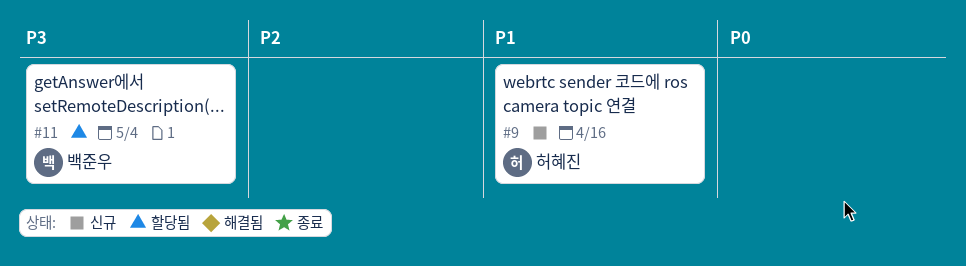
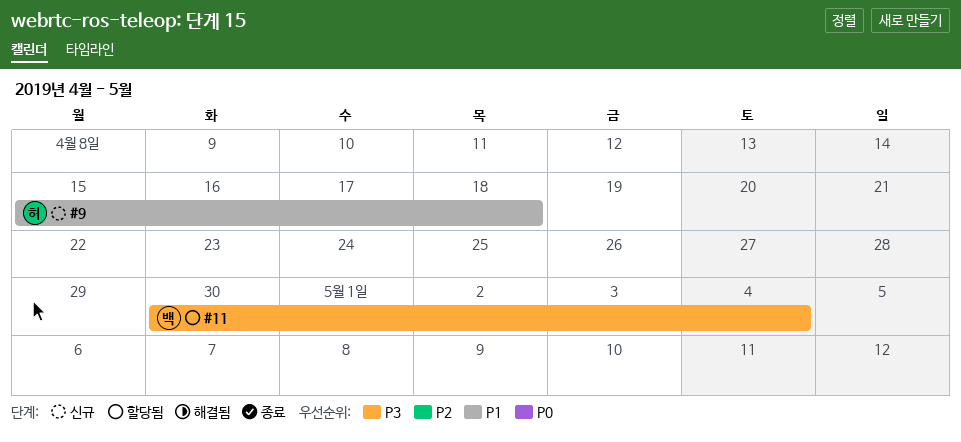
#9, due: Apr 16 -> Apr 18

